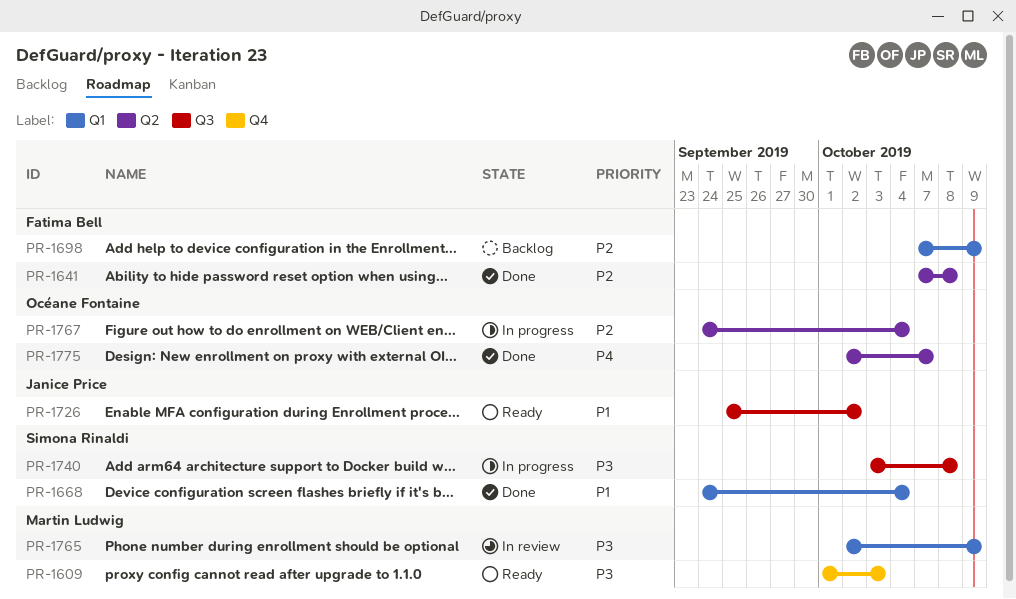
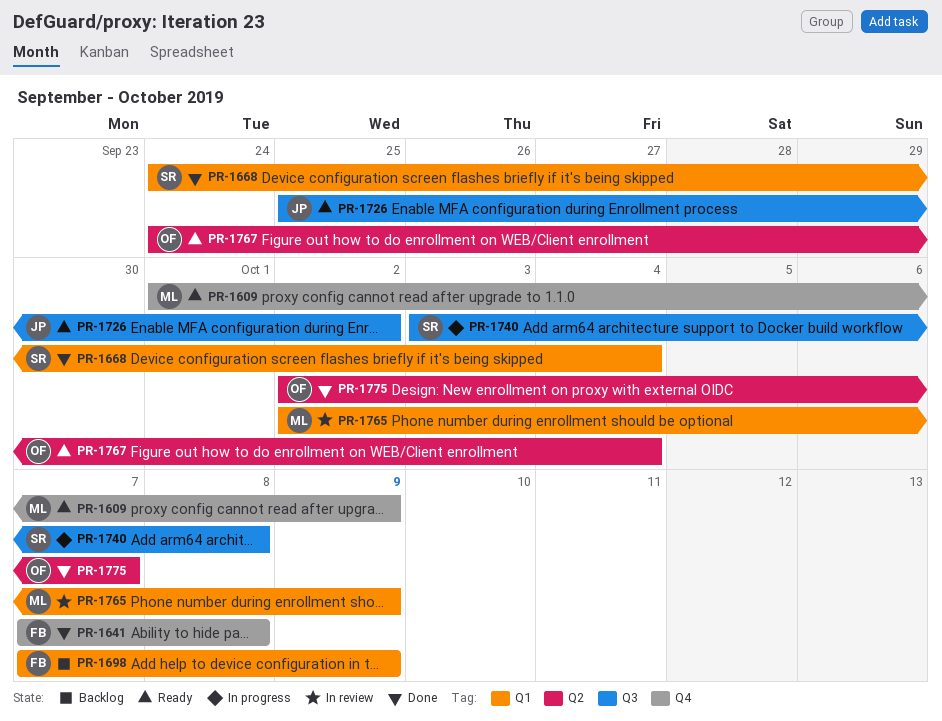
PR-1609, due: Oct 3 -> Oct 9
PR-1641, label: Q2 -> Q4
PR-1767, status: In progress -> Ready

